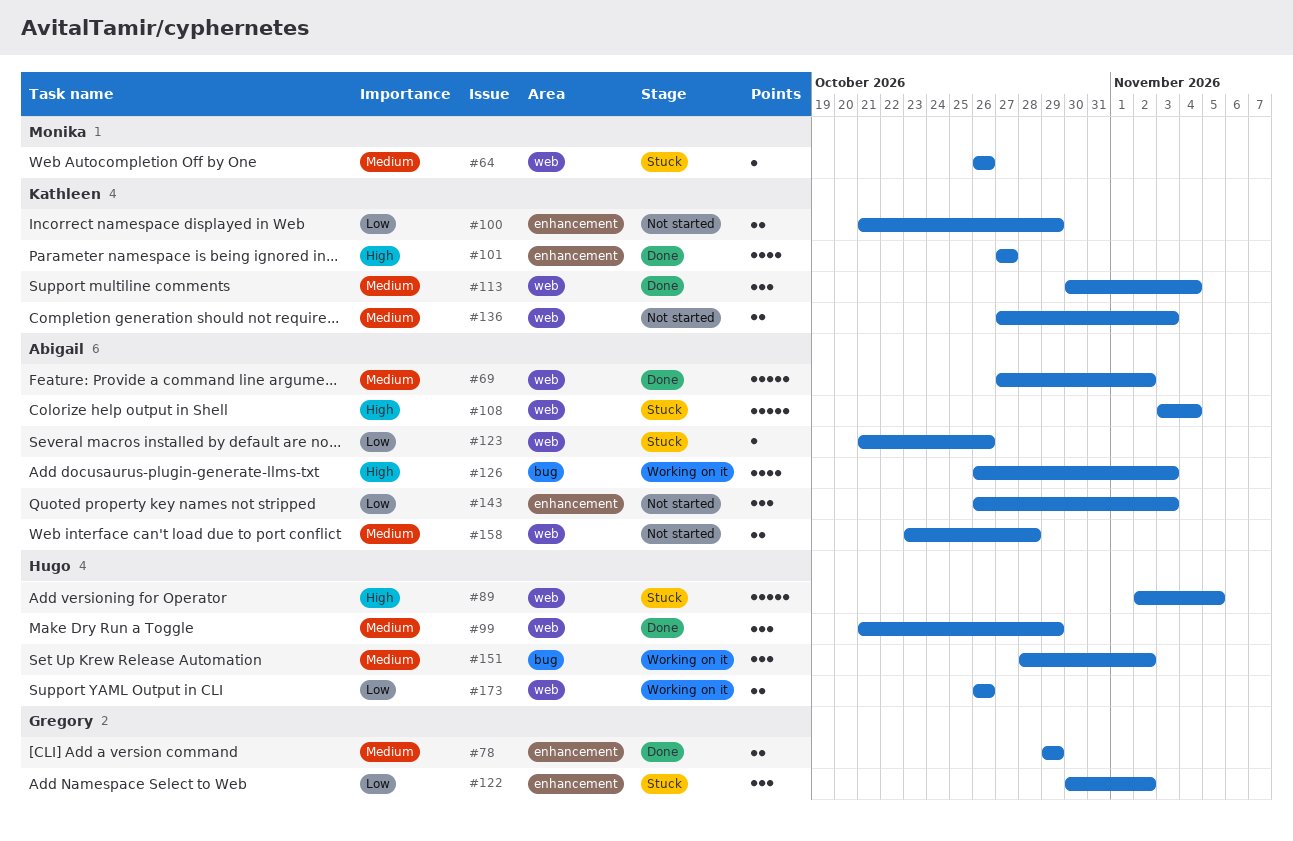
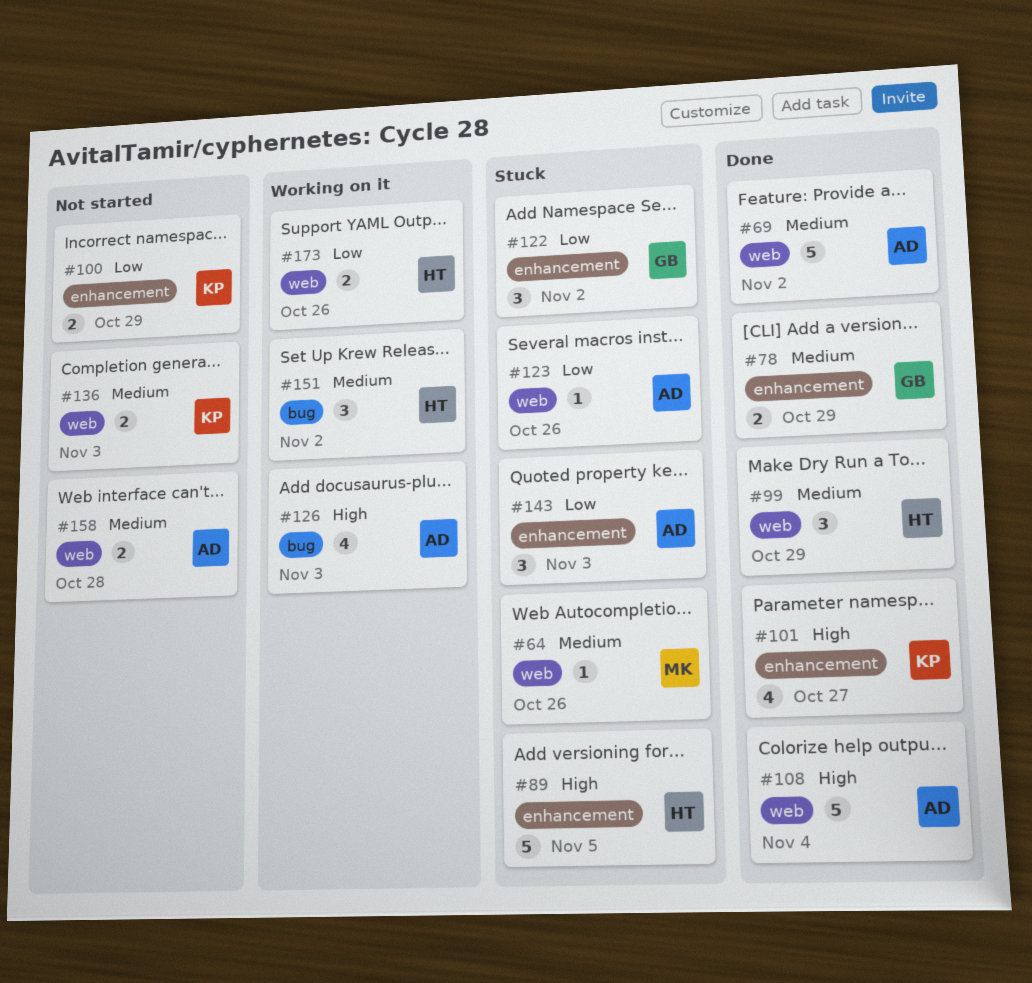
#89, label: web -> enhancement
#108, status: Stuck -> Done
#113: present -> none
#143, status: Not started -> Stuck

